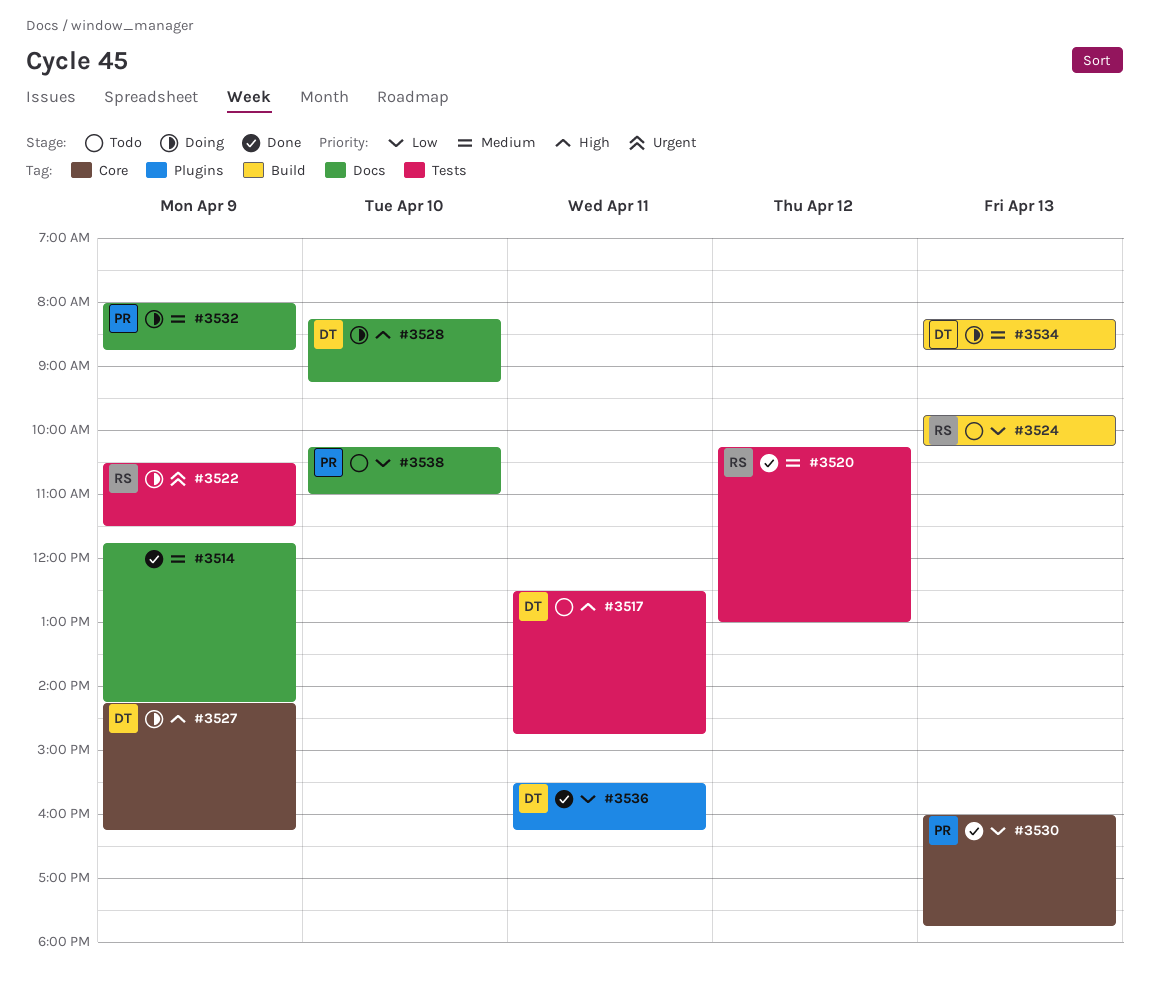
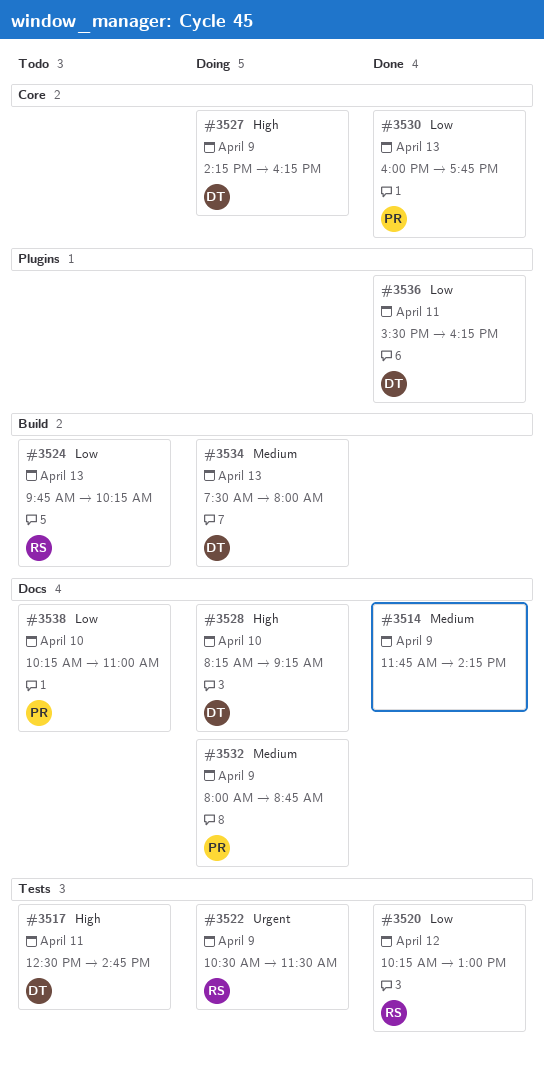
#3520, priority: Medium -> Low
#3534, begins: 08:15 -> 07:30
#3534, ends: 08:45 -> 08:00

